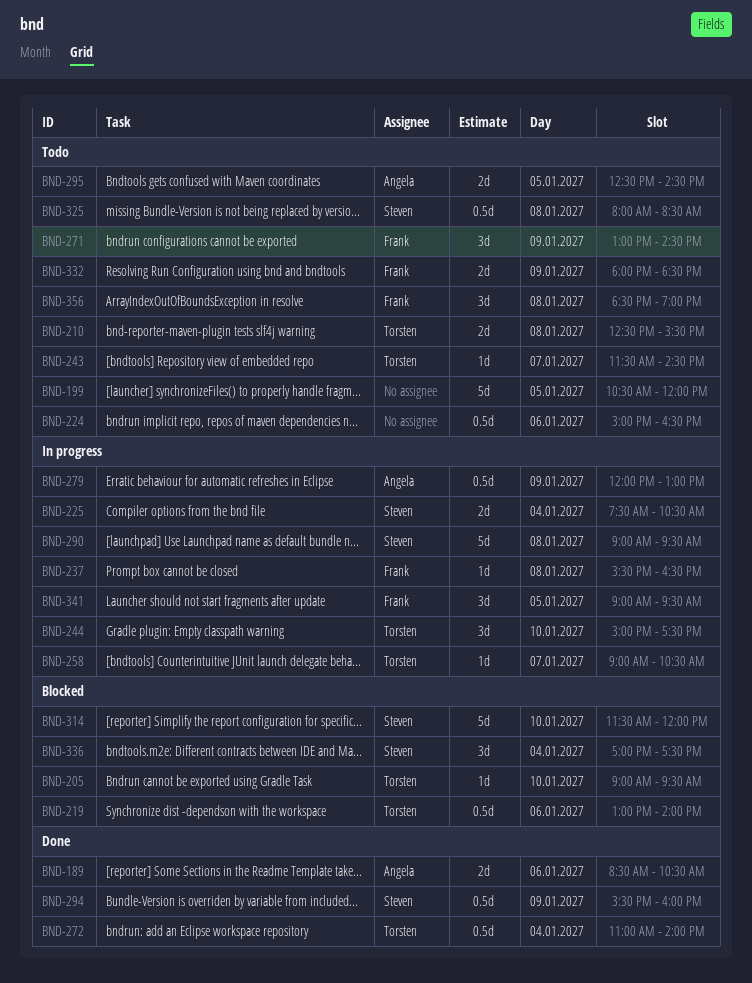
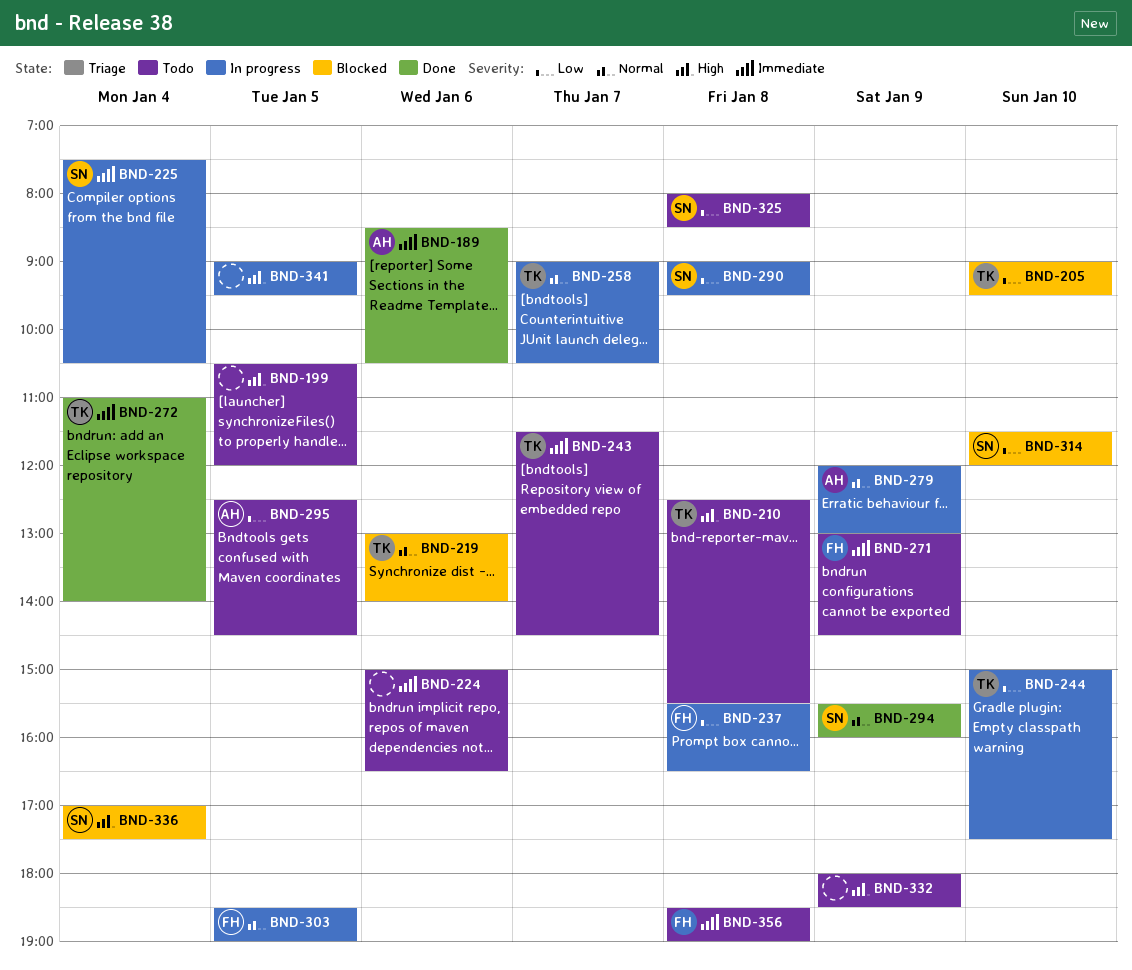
BND-303: none -> present
BND-332, owner: Frank -> none
BND-341, owner: Frank -> none

